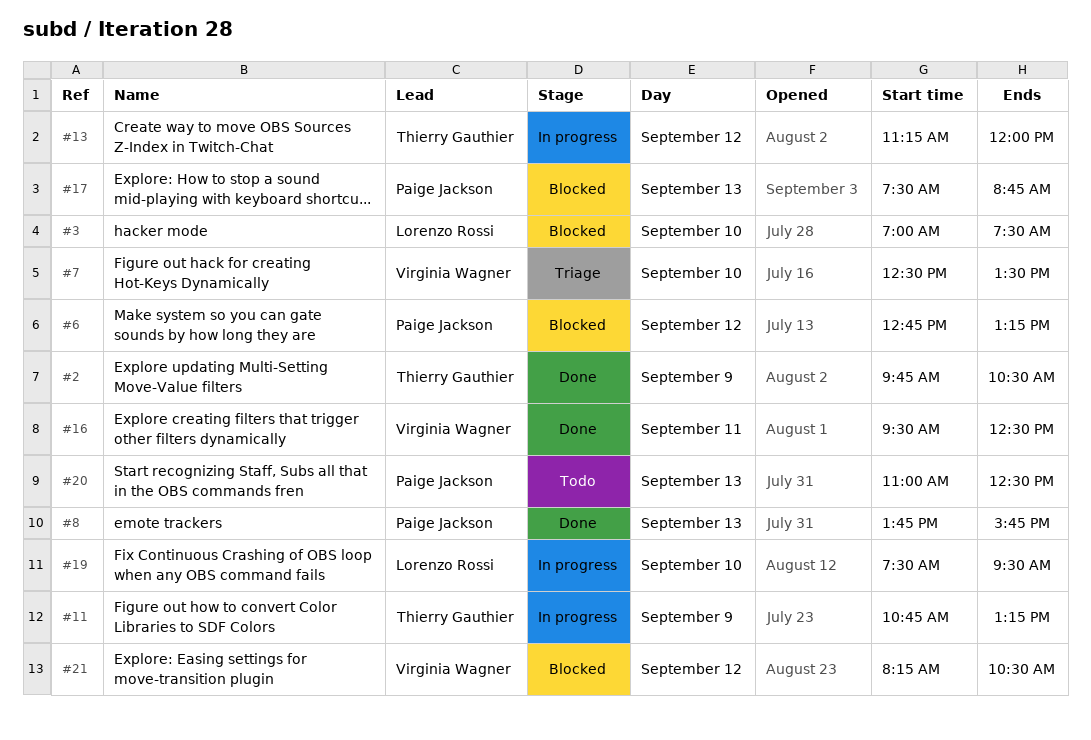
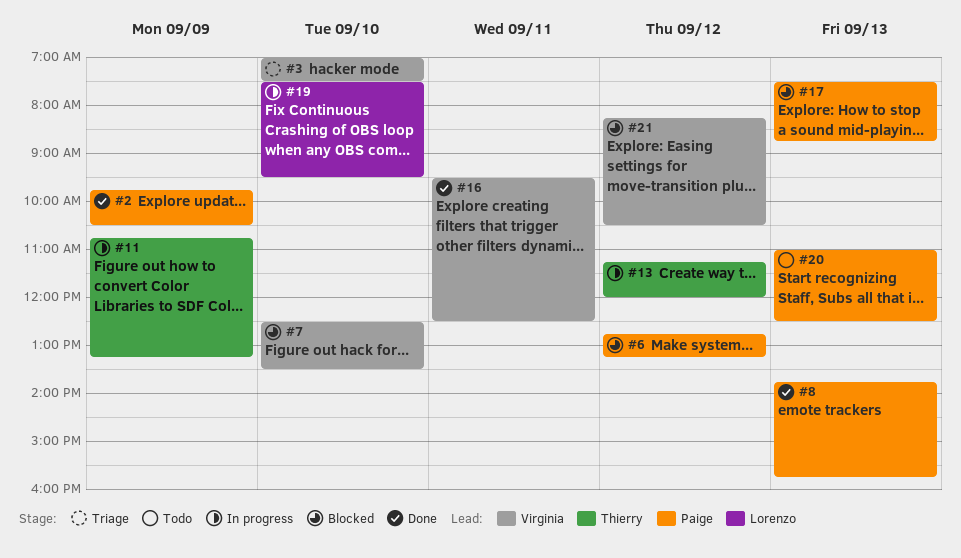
#2, owner: Thierry Gauthier -> Paige Jackson
#3, status: Blocked -> Triage
#3, owner: Lorenzo Rossi -> Virginia Wagner
#7, status: Triage -> Blocked

